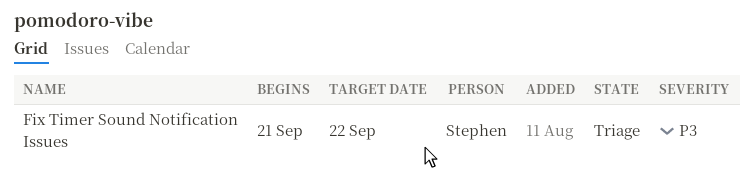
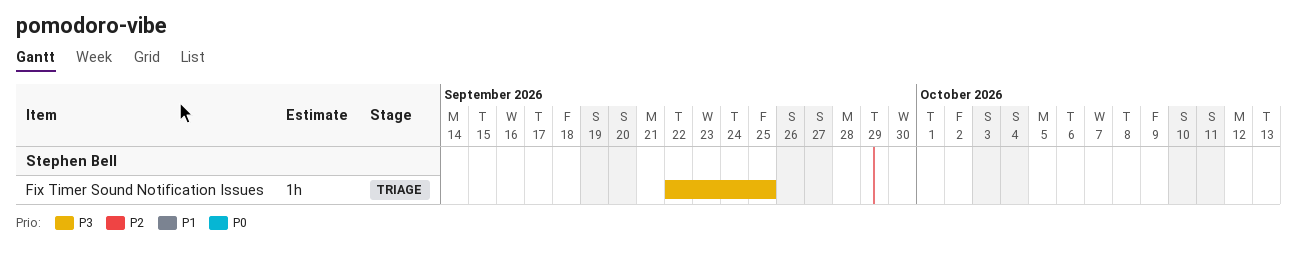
Fix Timer Sound Notification Issues, start: Sep 21 -> Sep 22
Fix Timer Sound Notification Issues, due: Sep 22 -> Sep 25

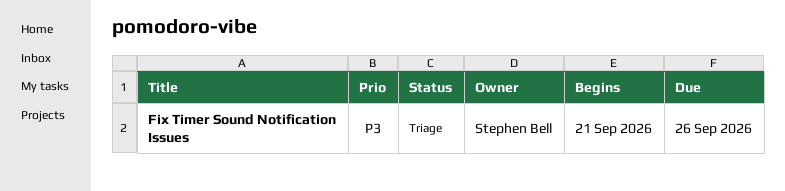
Fix Timer Sound Notification Issues, start: Sep 22 -> Sep 21
Fix Timer Sound Notification Issues, due: Sep 25 -> Sep 26

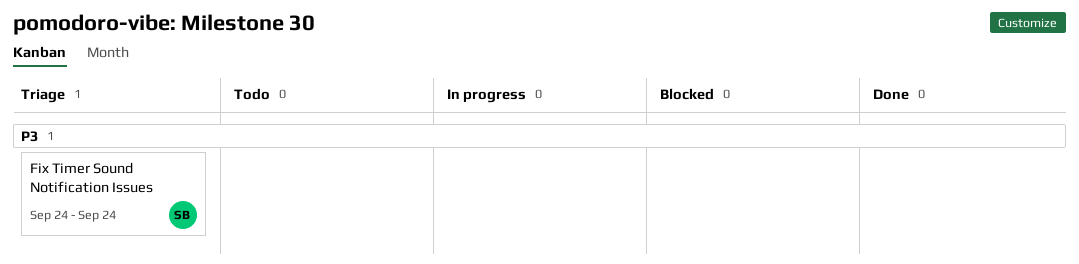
Fix Timer Sound Notification Issues, start: Sep 21 -> Sep 24
Fix Timer Sound Notification Issues, due: Sep 26 -> Sep 24

